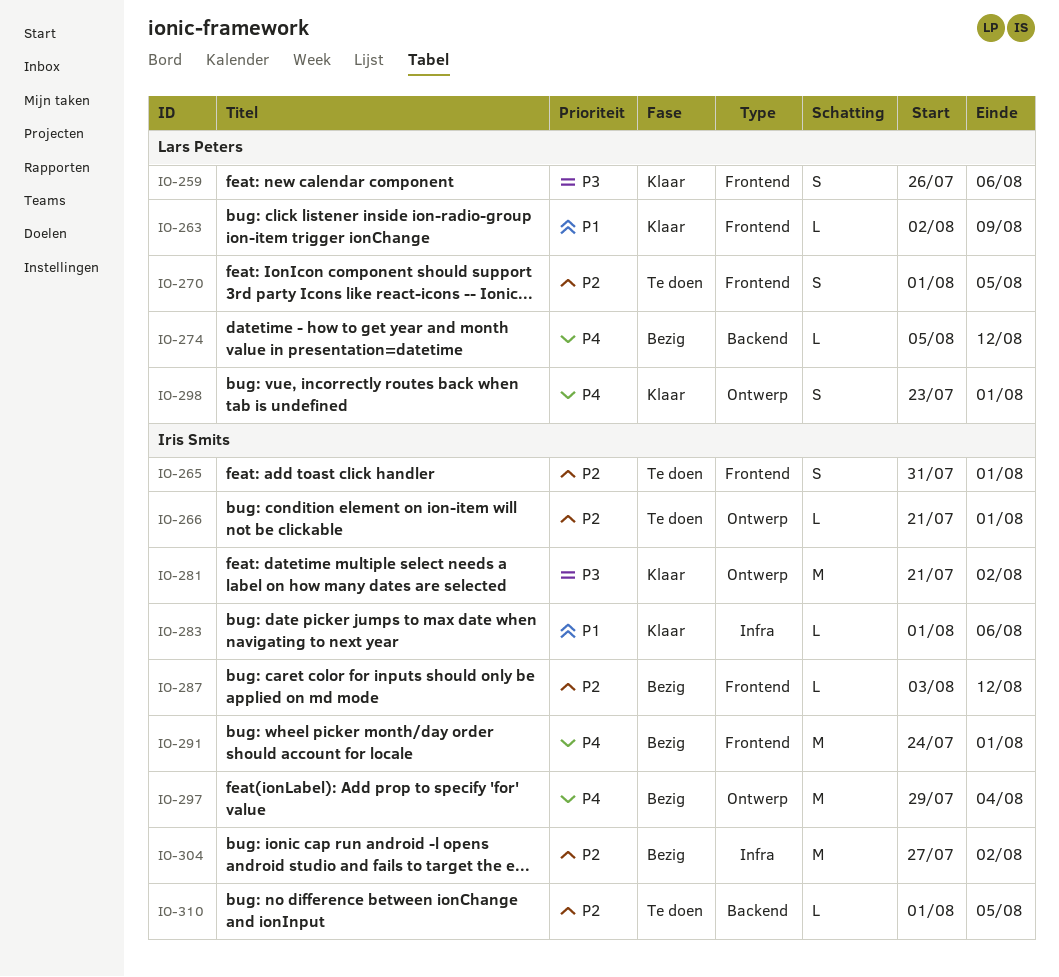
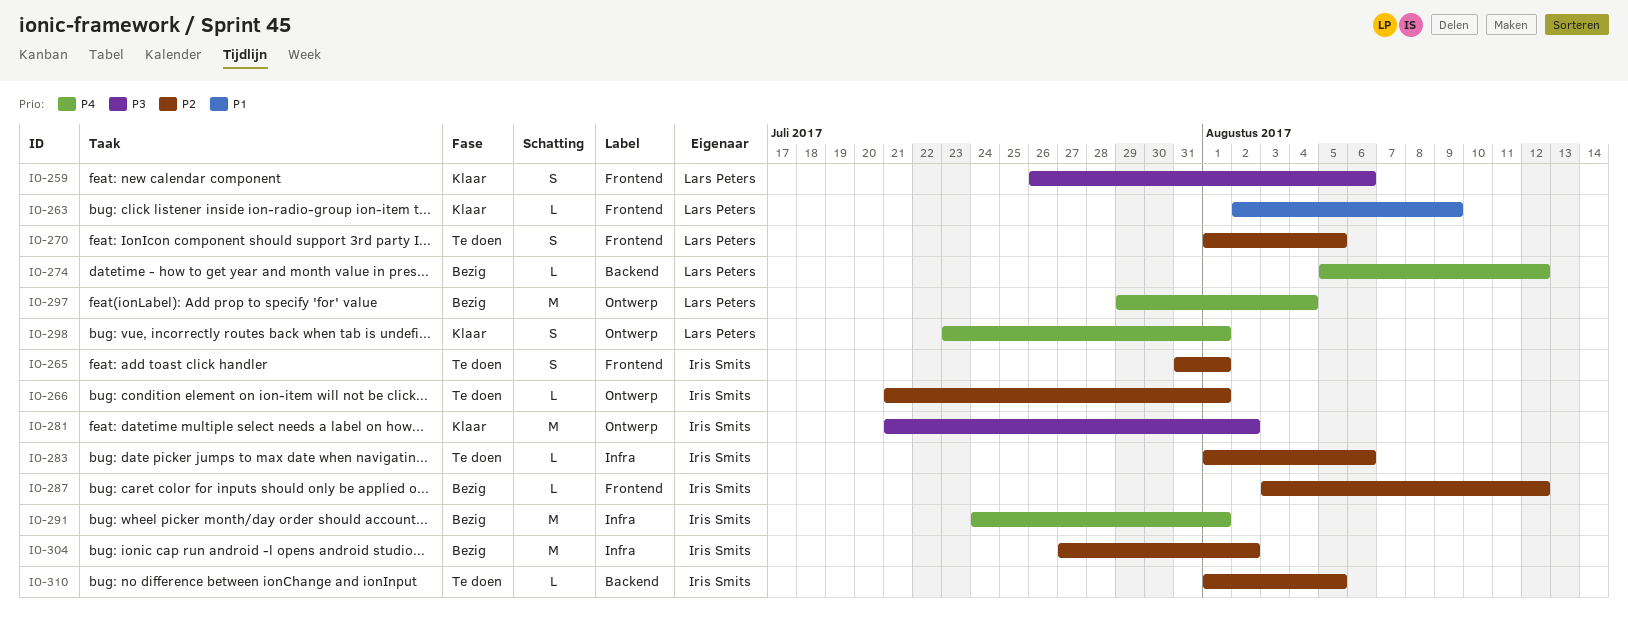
IO-283, status: Klaar -> Te doen
IO-283, priority: P1 -> P2
IO-291, label: Frontend -> Infra
IO-297, owner: Iris Smits -> Lars Peters

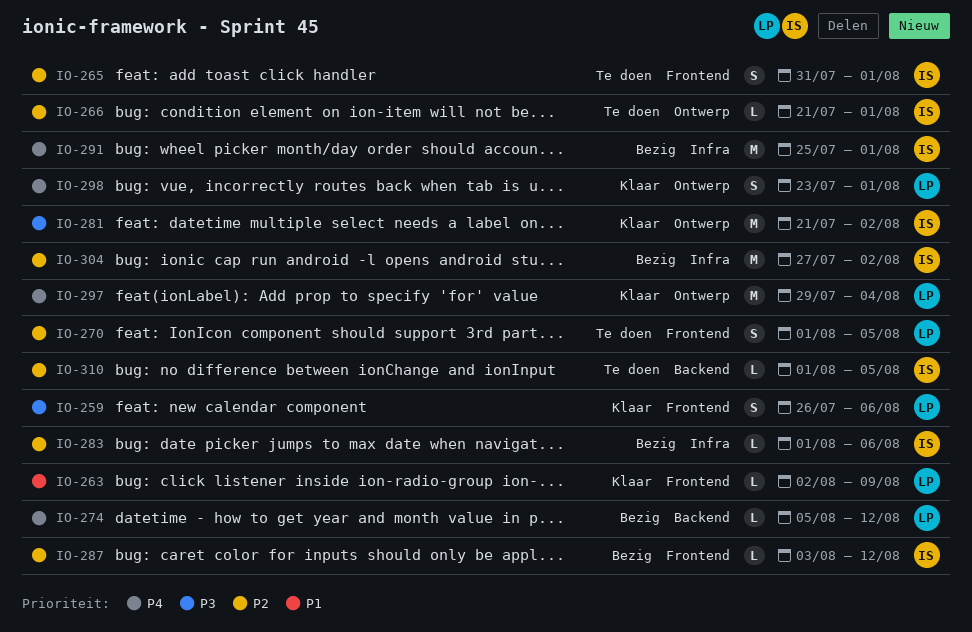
IO-283, status: Te doen -> Bezig
IO-291, start: Jul 24 -> Jul 25
IO-297, status: Bezig -> Klaar

